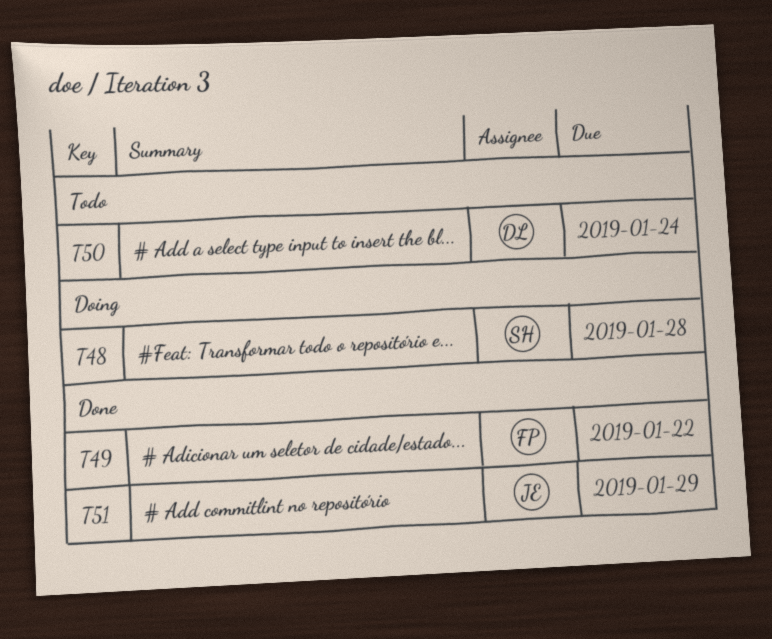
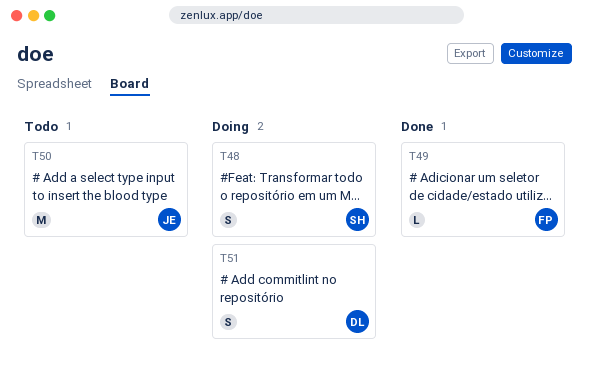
T50, owner: DL -> JE
T51, status: Done -> Doing
T51, owner: JE -> DL

